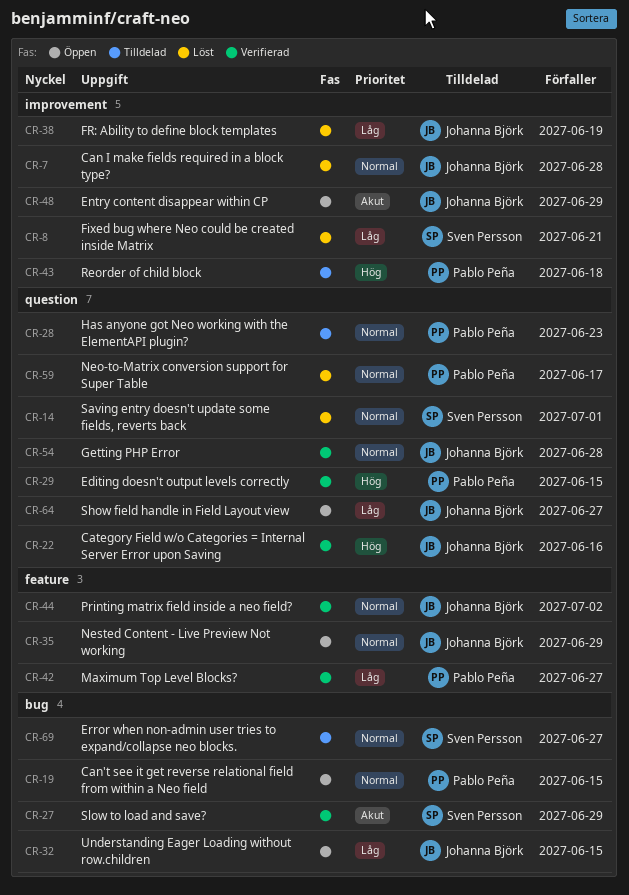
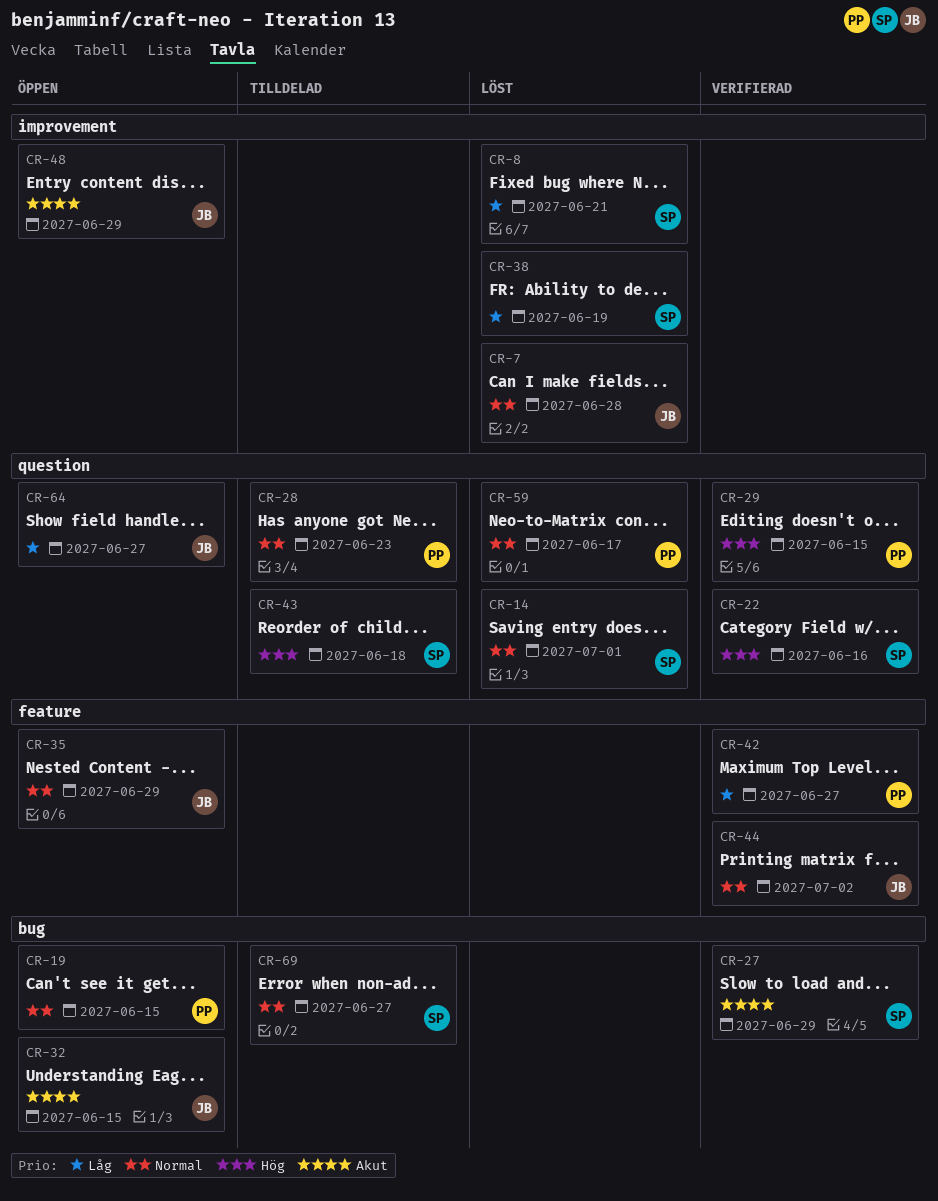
CR-22, owner: Johanna Björk -> Sven Persson
CR-32, priority: Låg -> Akut
CR-38, owner: Johanna Björk -> Sven Persson
CR-43, owner: Pablo Peña -> Sven Persson
CR-43, label: improvement -> question
CR-54: present -> none

